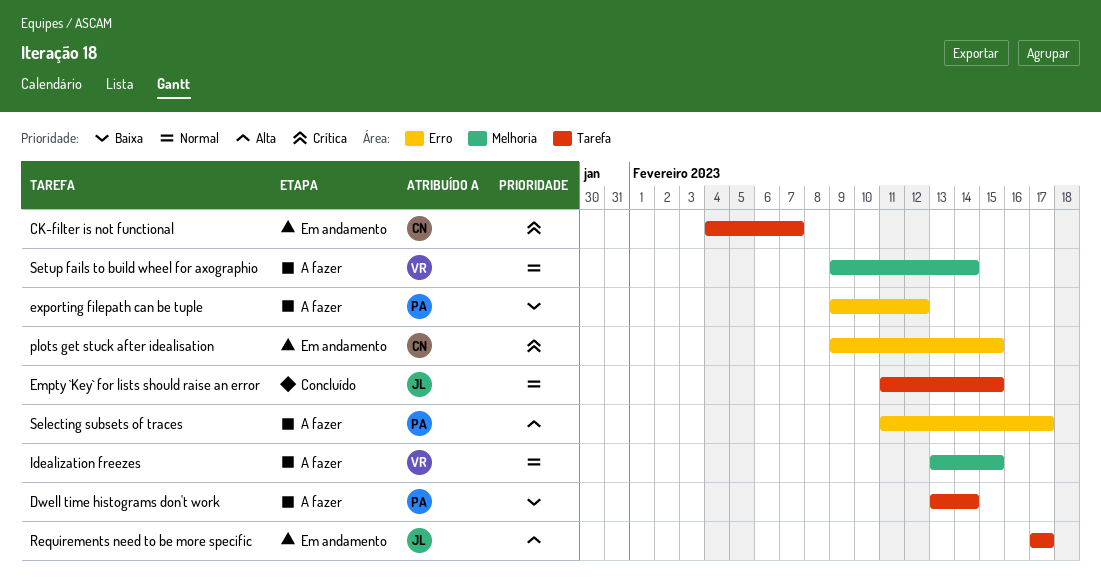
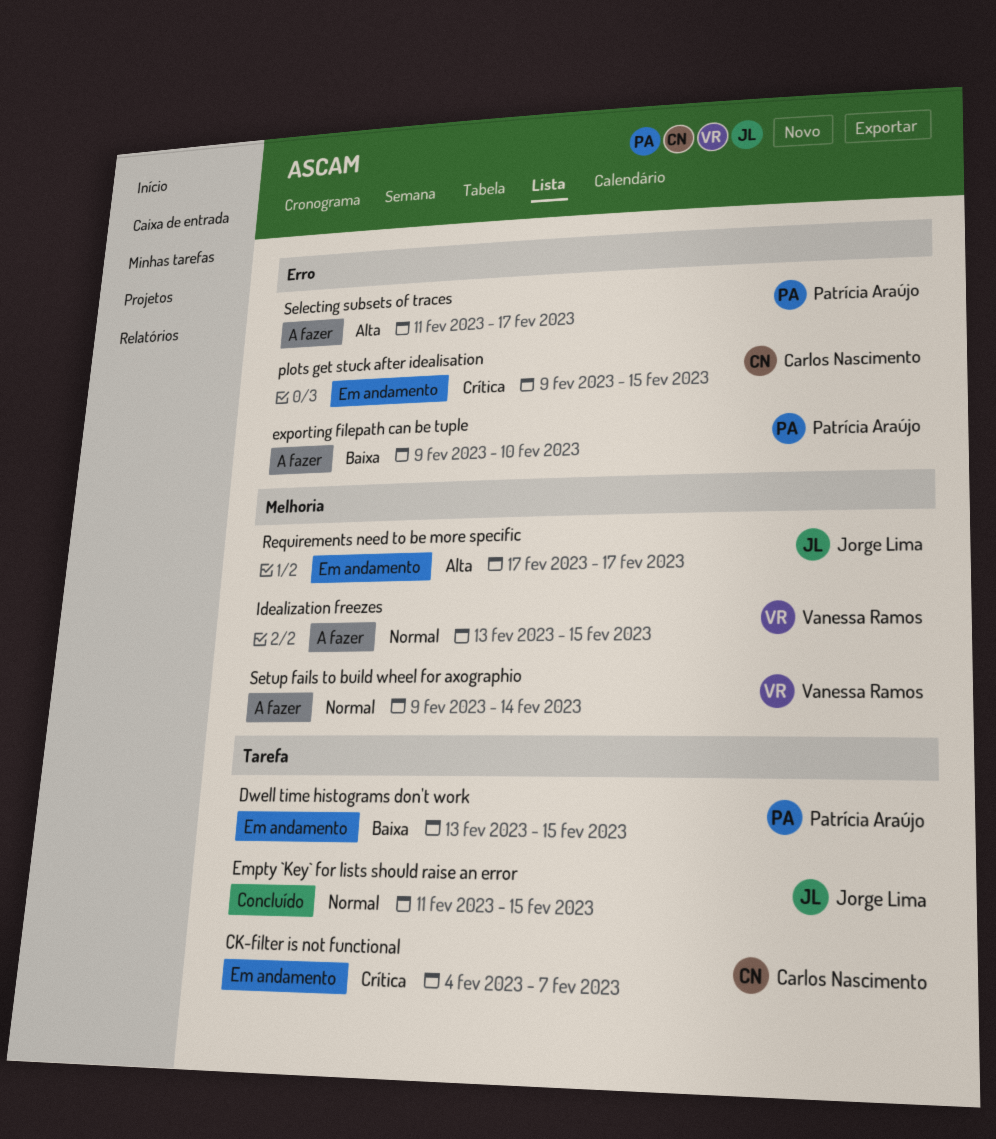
Dwell time histograms don't work, status: A fazer -> Em andamento
Dwell time histograms don't work, due: Feb 14 -> Feb 15
exporting filepath can be tuple, due: Feb 12 -> Feb 10
Requirements need to be more specific, label: Tarefa -> Melhoria

